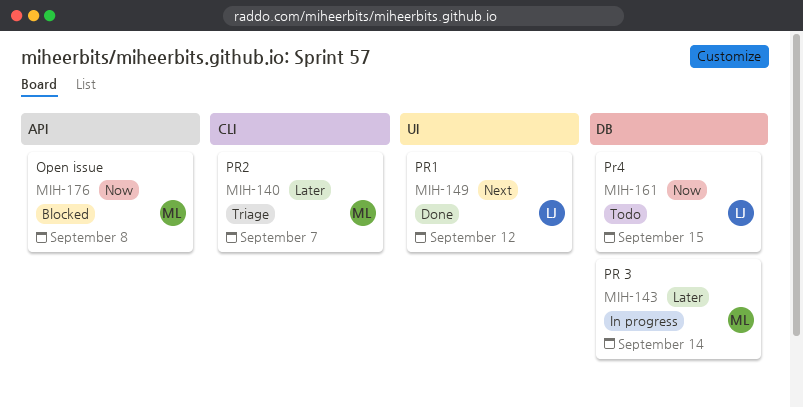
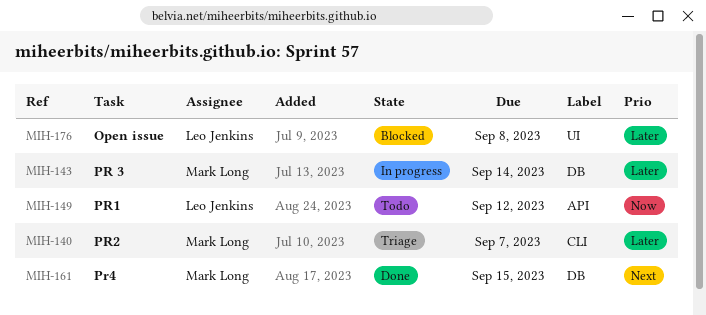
MIH-149, status: Done -> Todo
MIH-149, priority: Next -> Now
MIH-149, label: UI -> API
MIH-161, status: Todo -> Done
MIH-161, owner: Leo Jenkins -> Mark Long
MIH-161, priority: Now -> Next
MIH-176, owner: Mark Long -> Leo Jenkins
MIH-176, priority: Now -> Later
MIH-176, label: API -> UI

